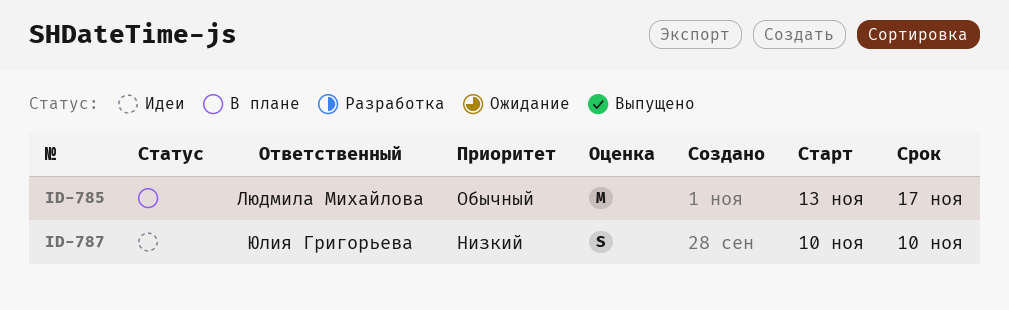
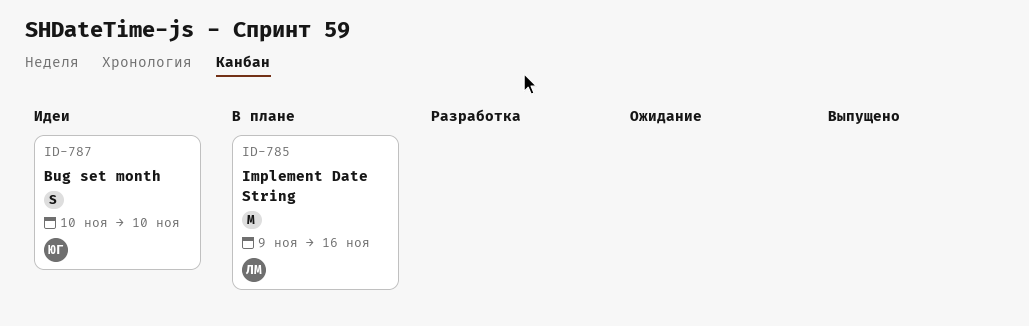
ID-785, start: Nov 13 -> Nov 9
ID-785, due: Nov 17 -> Nov 16

